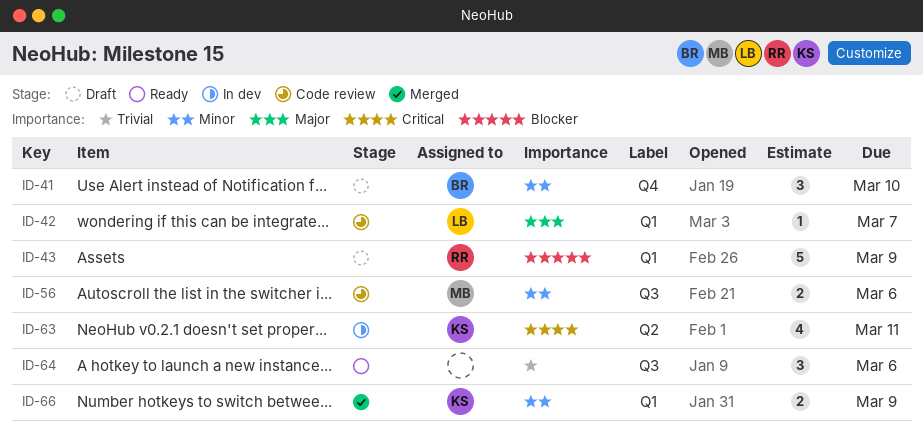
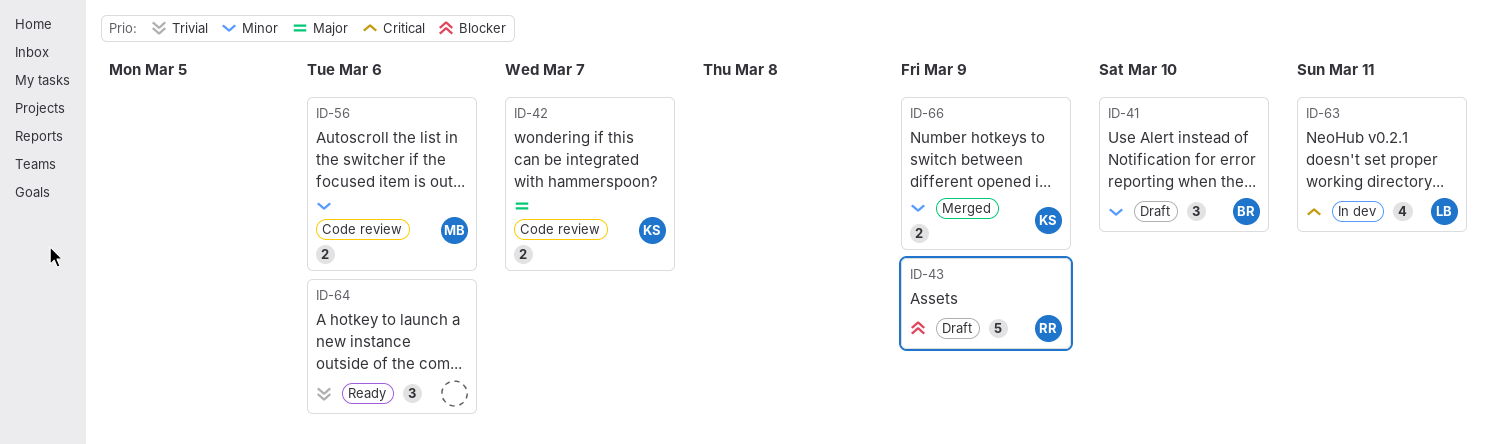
ID-42, owner: LB -> KS
ID-42, estimate: 1 -> 2
ID-63, owner: KS -> LB

